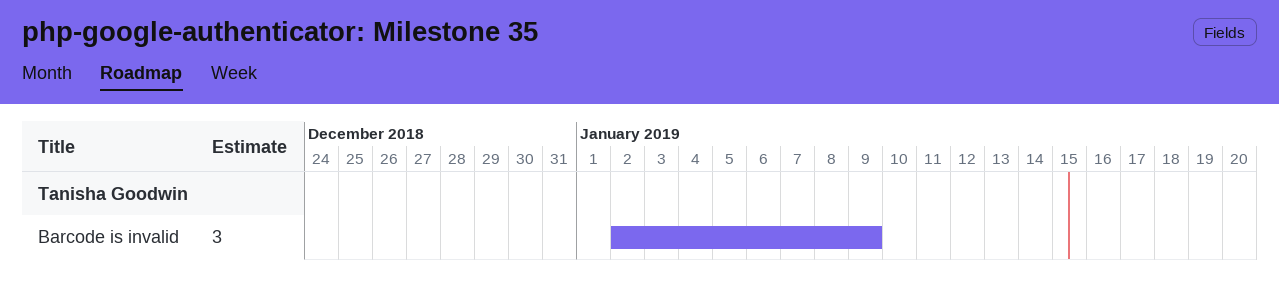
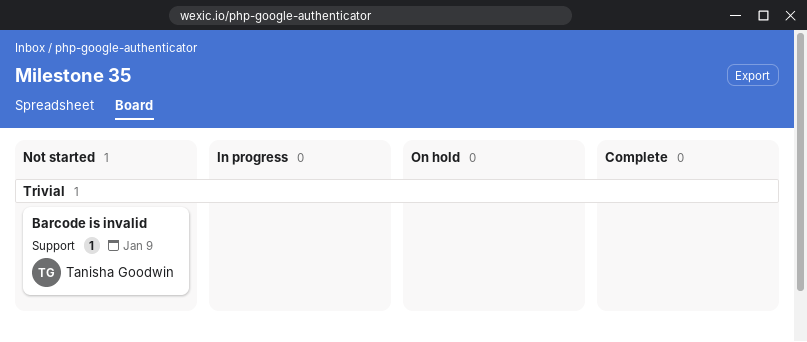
Barcode is invalid, estimate: 3 -> 1

